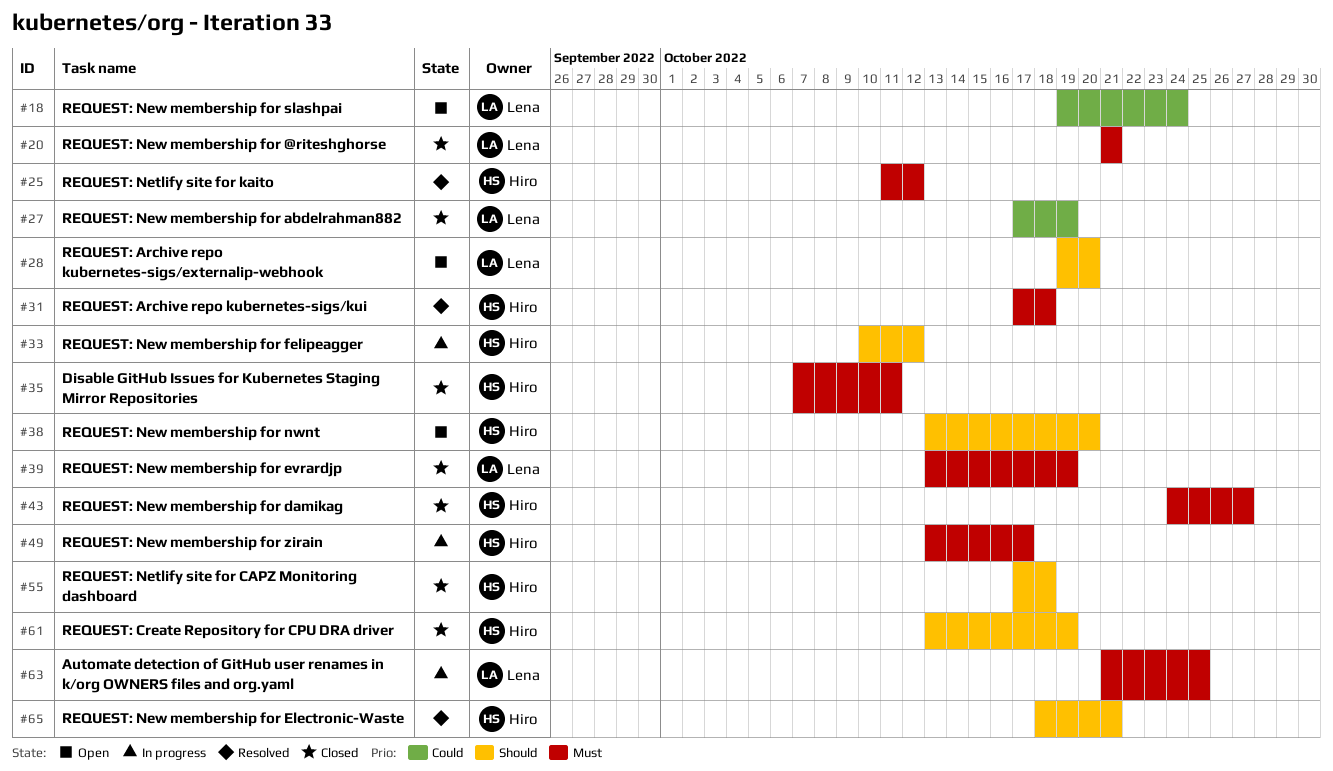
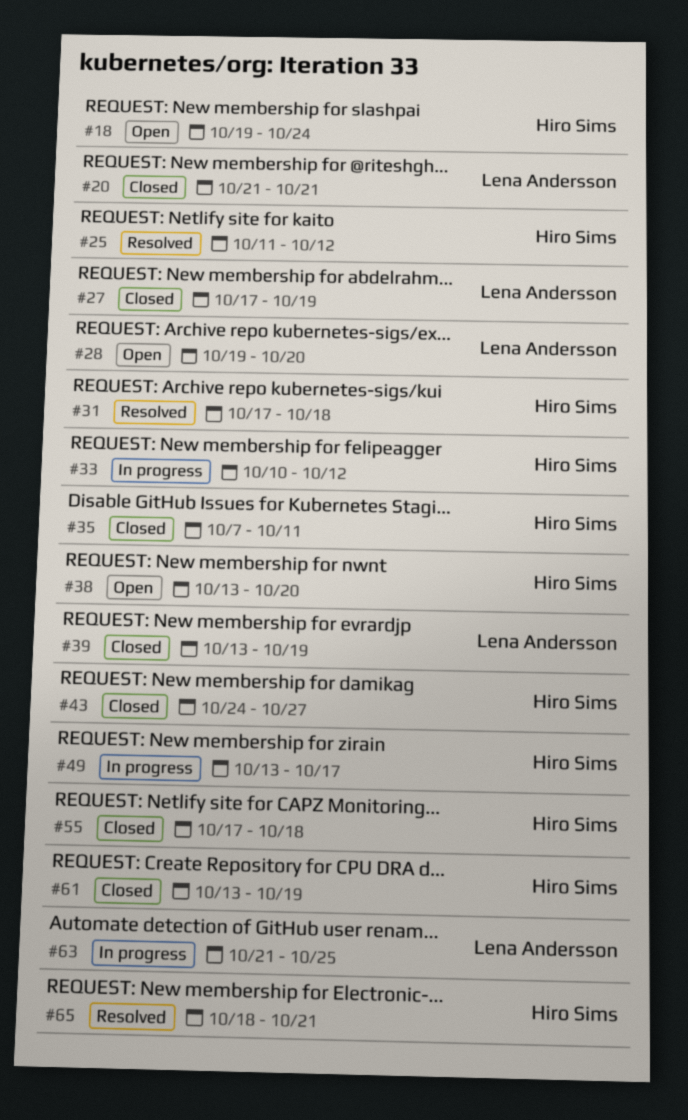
#18, owner: Lena Andersson -> Hiro Sims

